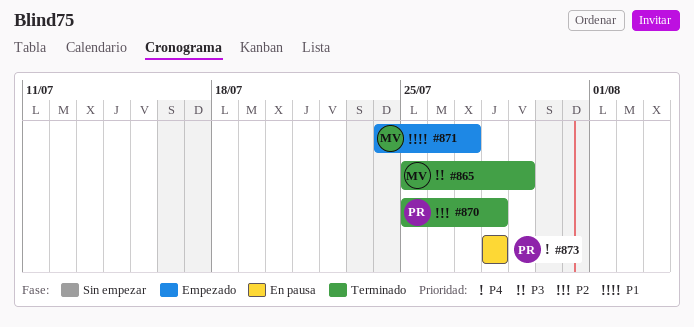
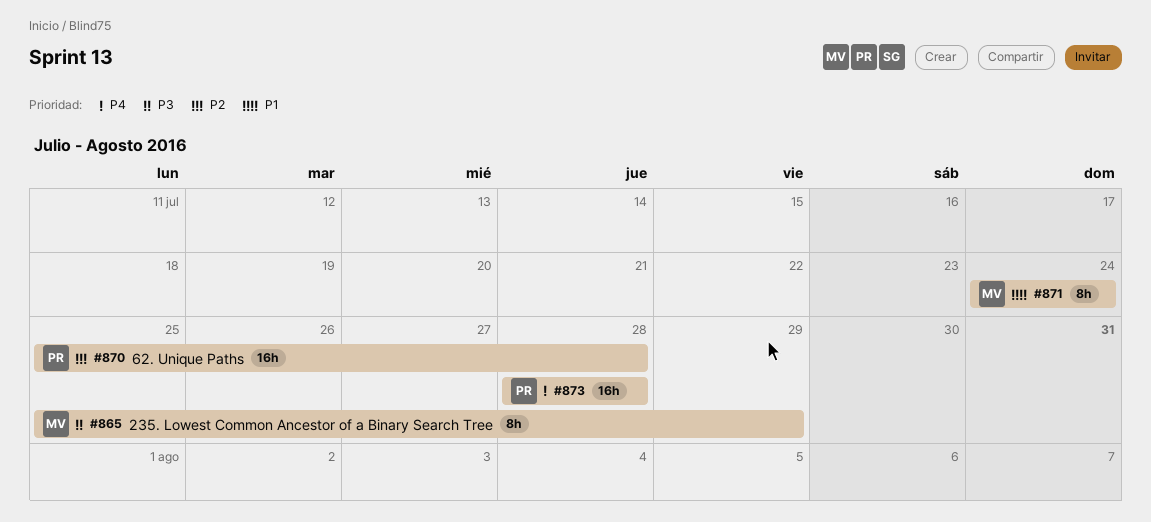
#871, due: Jul 27 -> Jul 24

